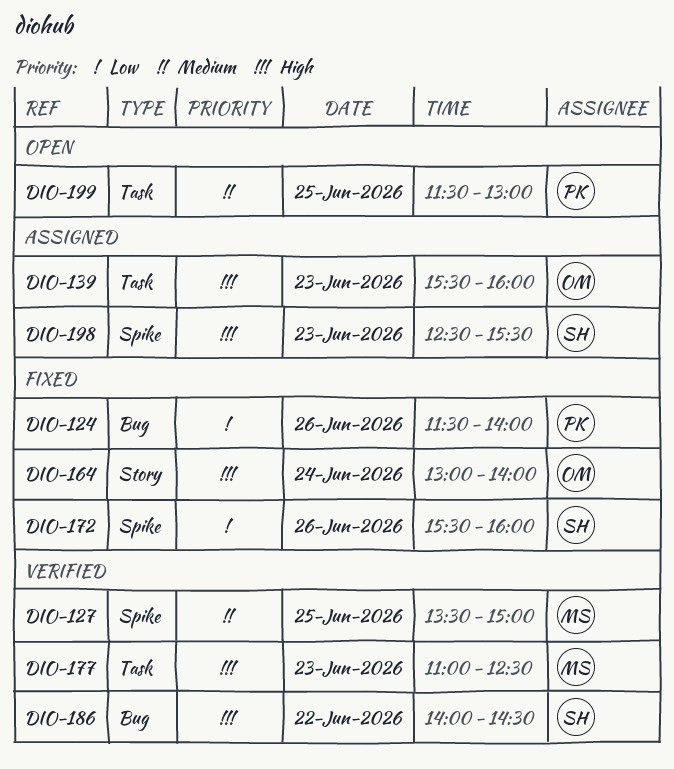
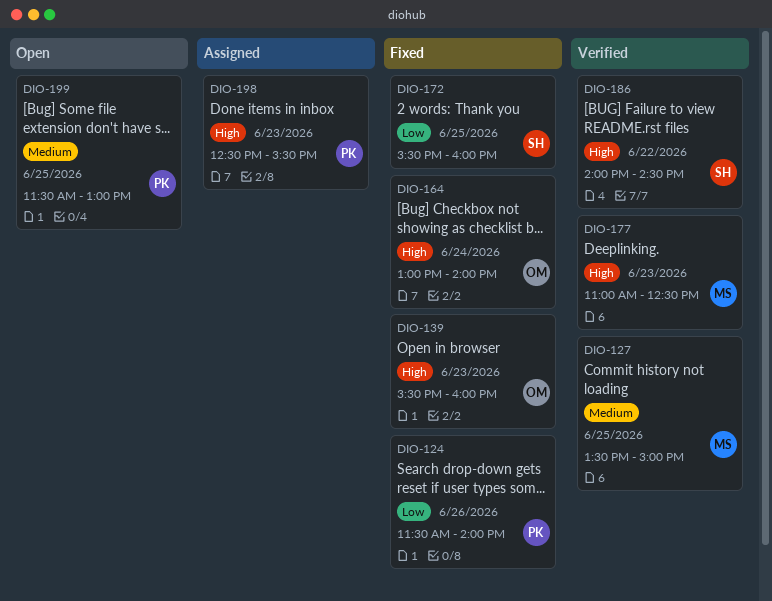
DIO-139, status: Assigned -> Fixed
DIO-172, day: Jun 26 -> Jun 25
DIO-198, owner: SH -> PK

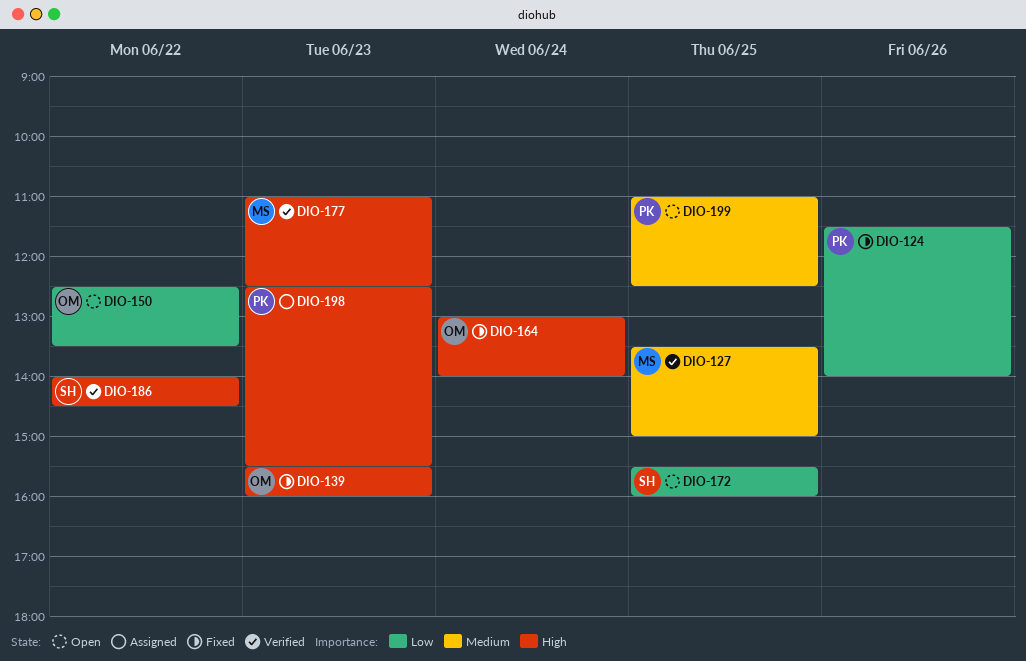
DIO-150: none -> present
DIO-172, status: Fixed -> Open
DIO-199, begins: 11:30 -> 11:00
DIO-199, ends: 13:00 -> 12:30

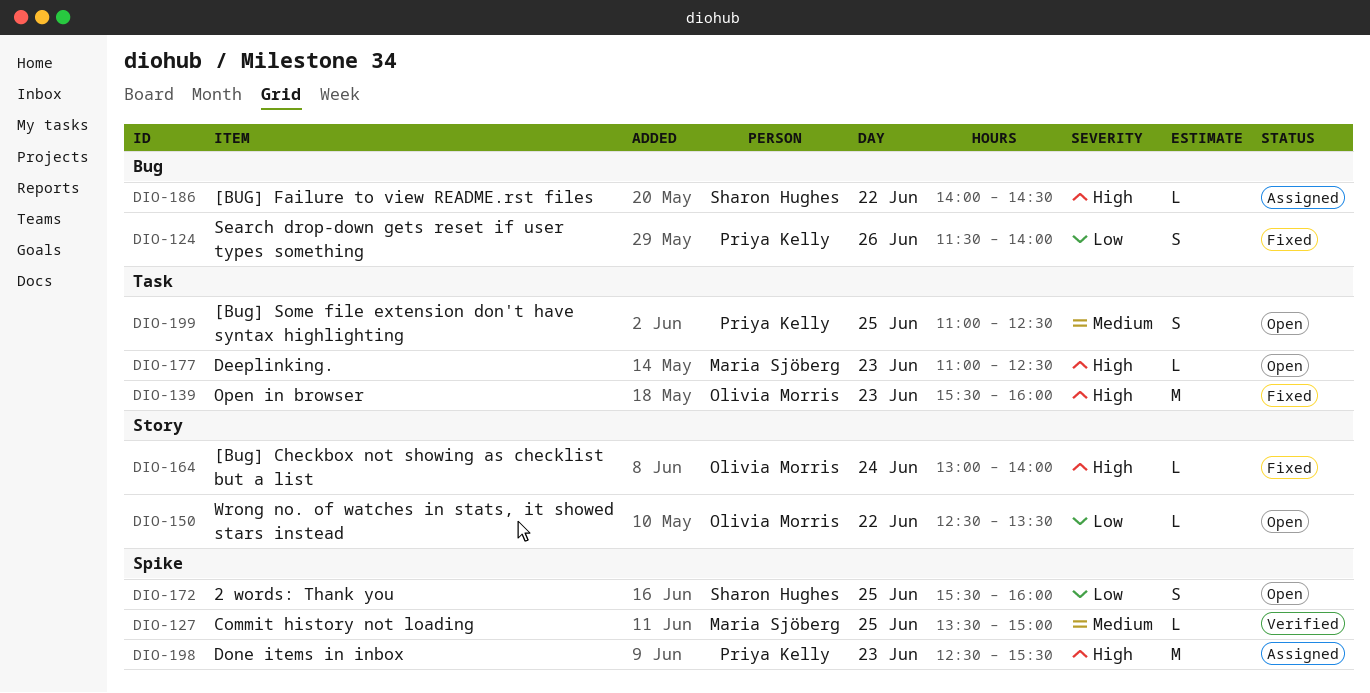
DIO-177, status: Verified -> Open
DIO-186, status: Verified -> Assigned

